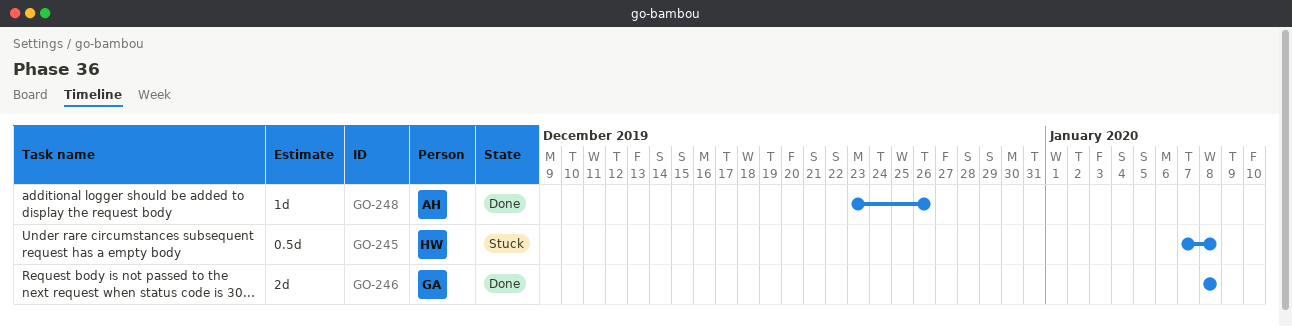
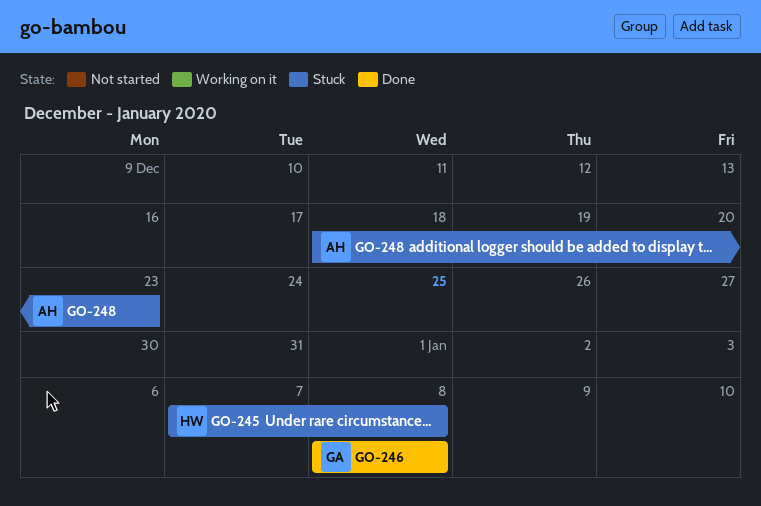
GO-248, status: Done -> Stuck
GO-248, start: Dec 23 -> Dec 18
GO-248, due: Dec 26 -> Dec 23

